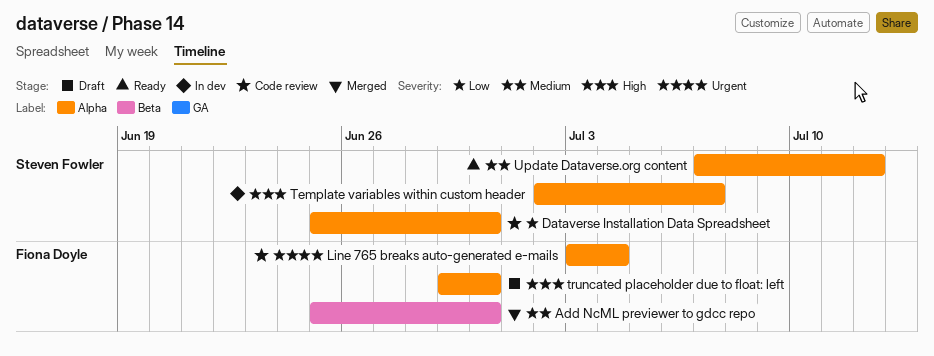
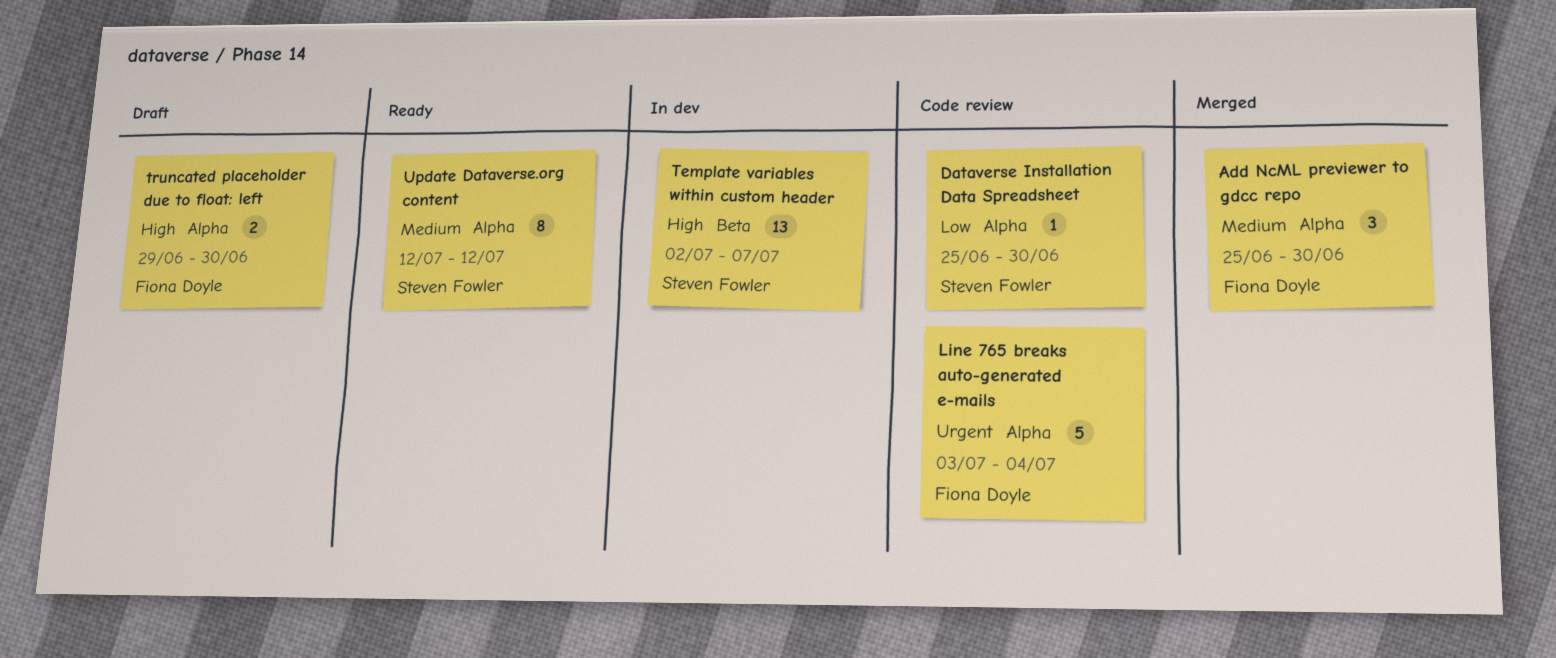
Add NcML previewer to gdcc repo, label: Beta -> Alpha
Template variables within custom header, label: Alpha -> Beta
Update Dataverse.org content, start: Jul 7 -> Jul 12

